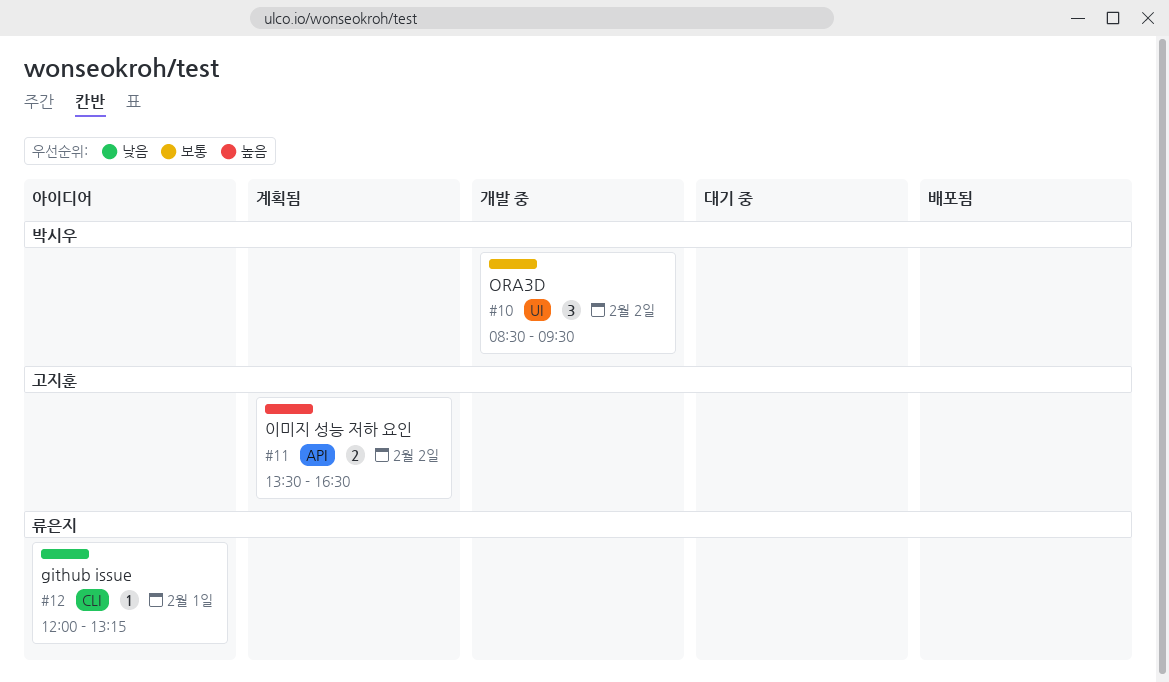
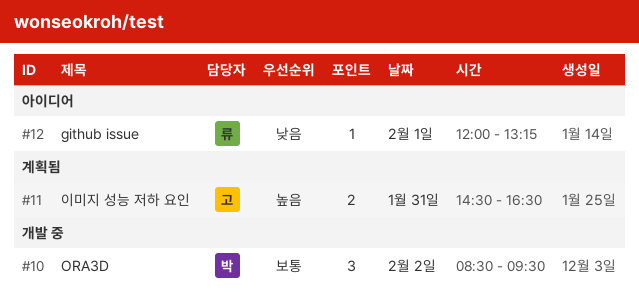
#11, day: Feb 2 -> Jan 31
#11, begins: 13:30 -> 14:30

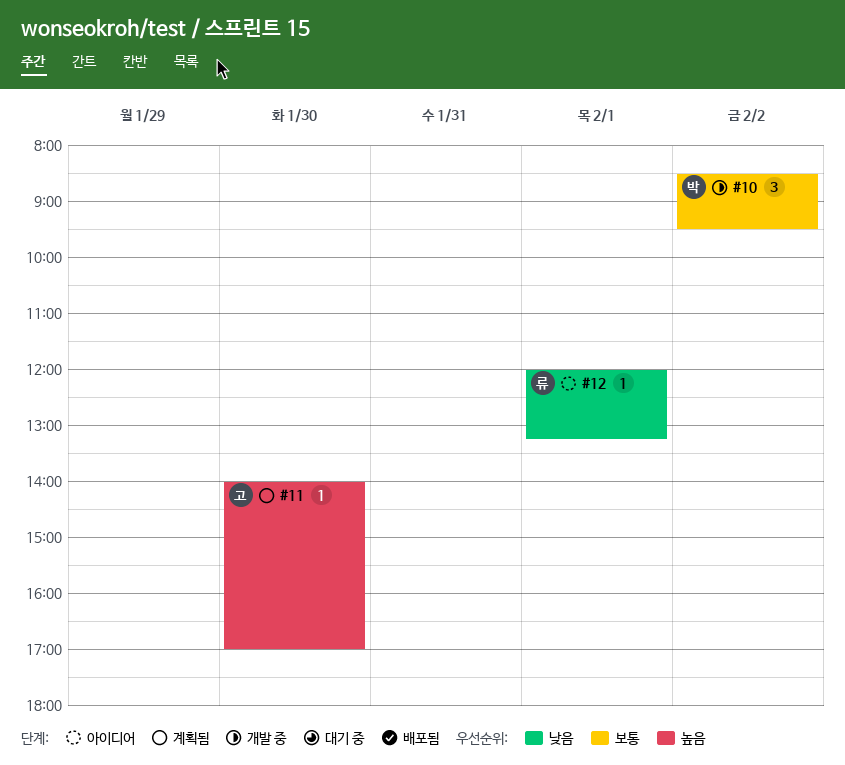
#11, estimate: 2 -> 1
#11, day: Jan 31 -> Jan 30
#11, begins: 14:30 -> 14:00
#11, ends: 16:30 -> 17:00

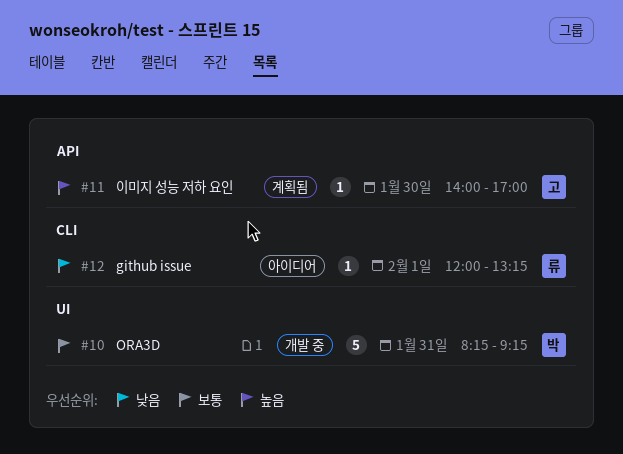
#10, estimate: 3 -> 5
#10, day: Feb 2 -> Jan 31
#10, begins: 08:30 -> 08:15
#10, ends: 09:30 -> 09:15

